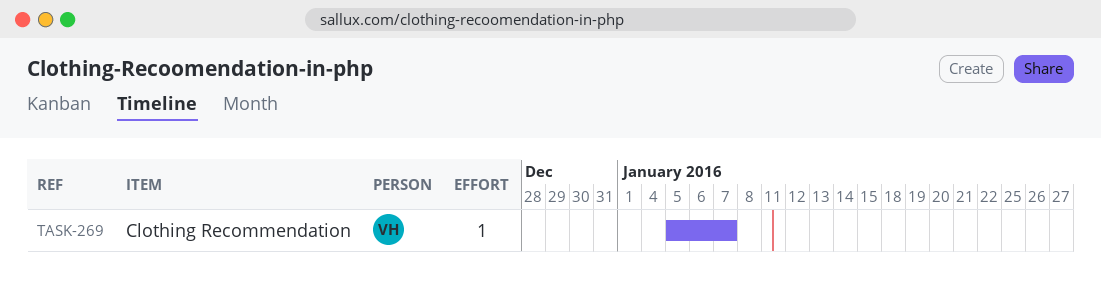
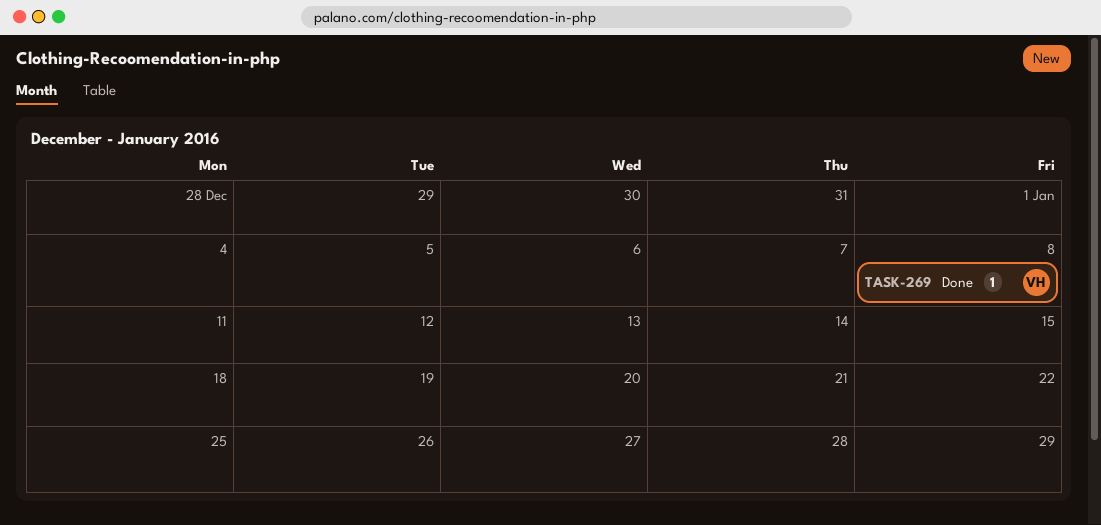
TASK-269, due: Jan 7 -> Jan 8

